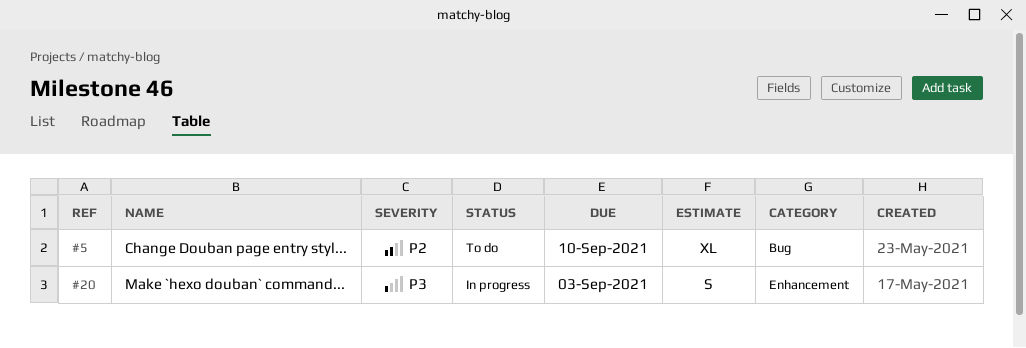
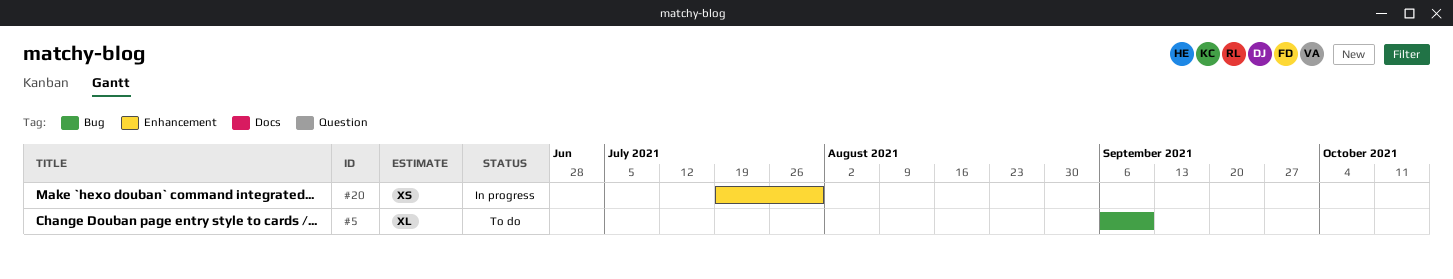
#20, estimate: S -> XS
#20, due: Sep 3 -> Jul 30

